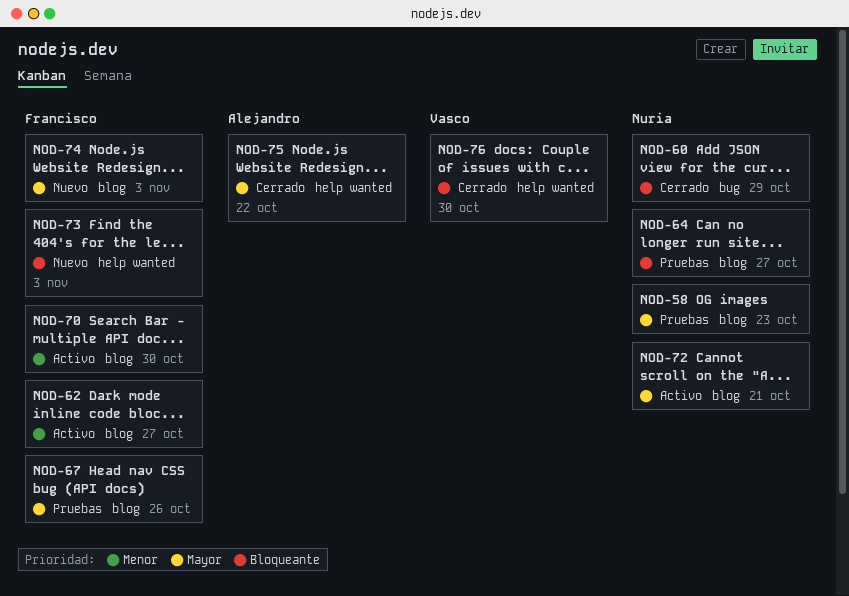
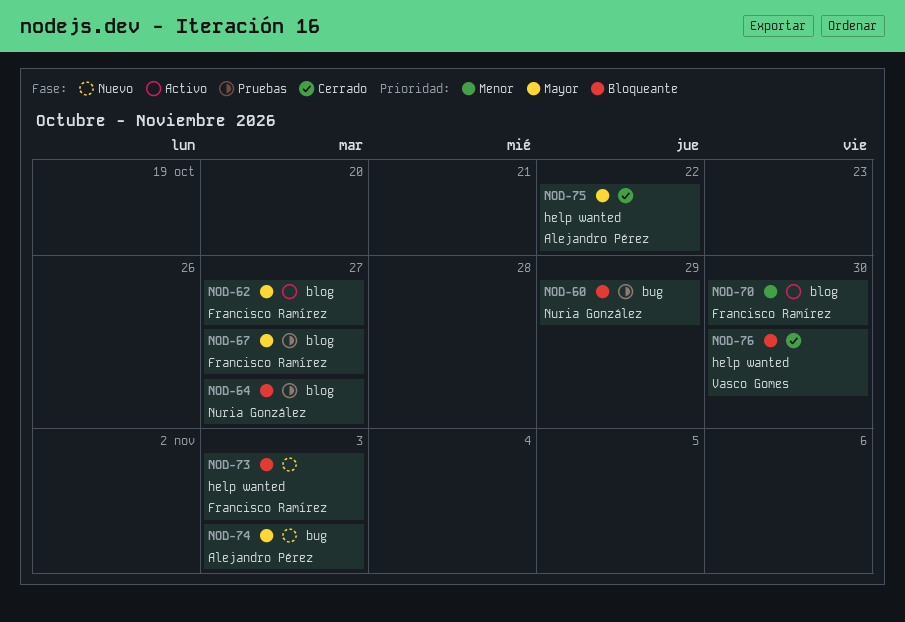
NOD-58: present -> none
NOD-60, status: Cerrado -> Pruebas
NOD-62, priority: Menor -> Mayor
NOD-67, due: Oct 26 -> Oct 27
NOD-72: present -> none
NOD-74, owner: Francisco Ramírez -> Alejandro Pérez
NOD-74, label: blog -> bug

